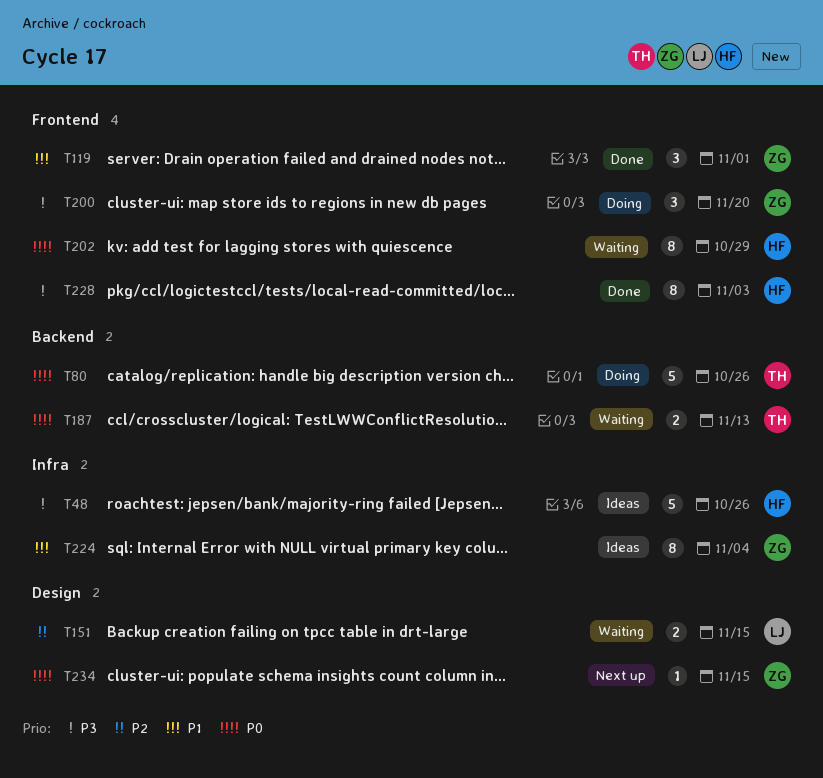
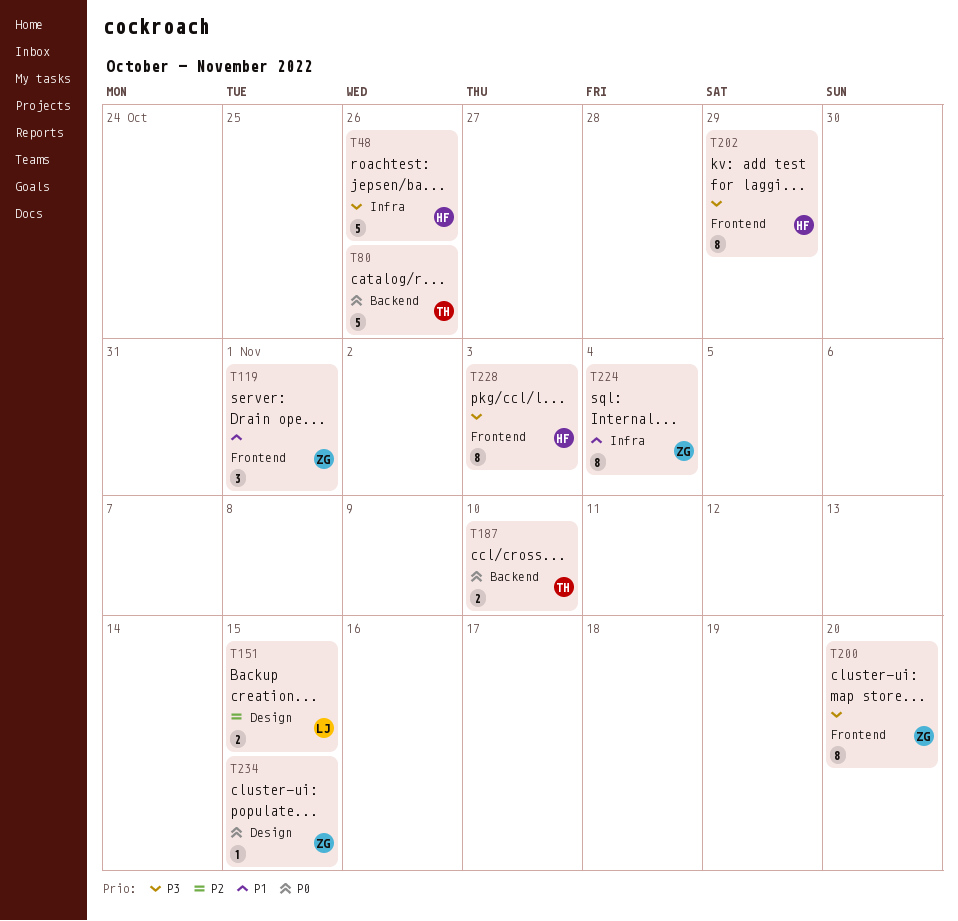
T187, due: Nov 13 -> Nov 10
T200, estimate: 3 -> 8
T202, priority: P0 -> P3

